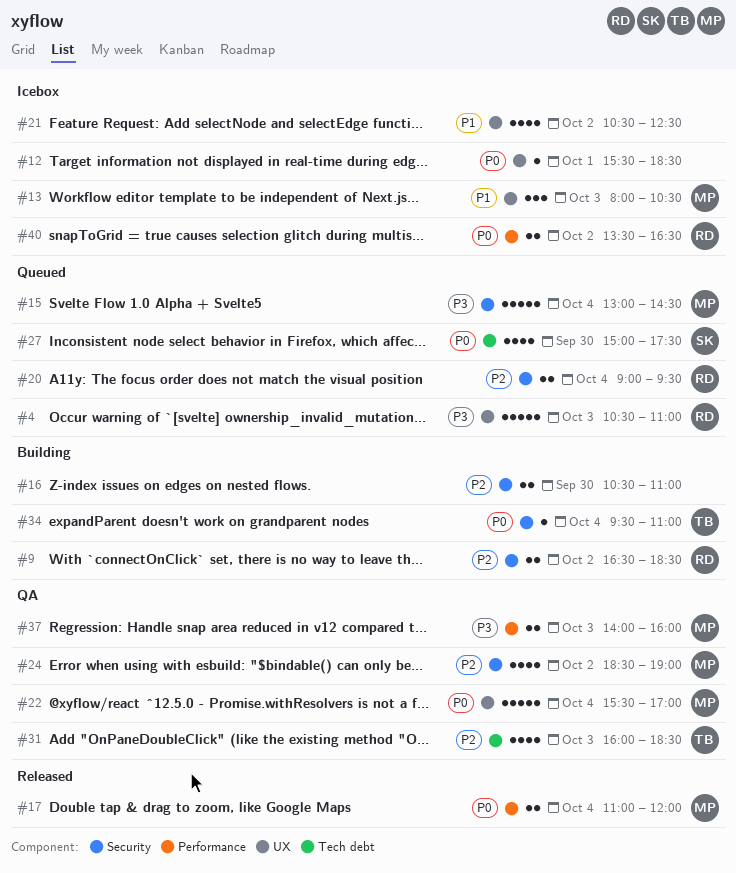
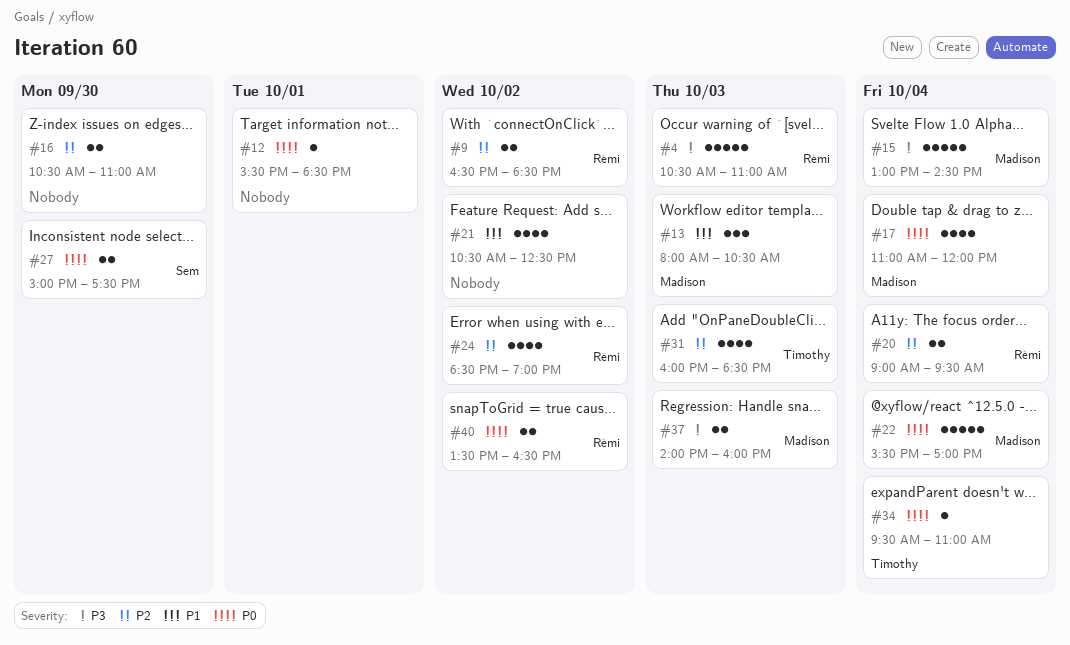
#17, estimate: 2 -> 4
#24, owner: Madison -> Rémi
#27, estimate: 4 -> 2

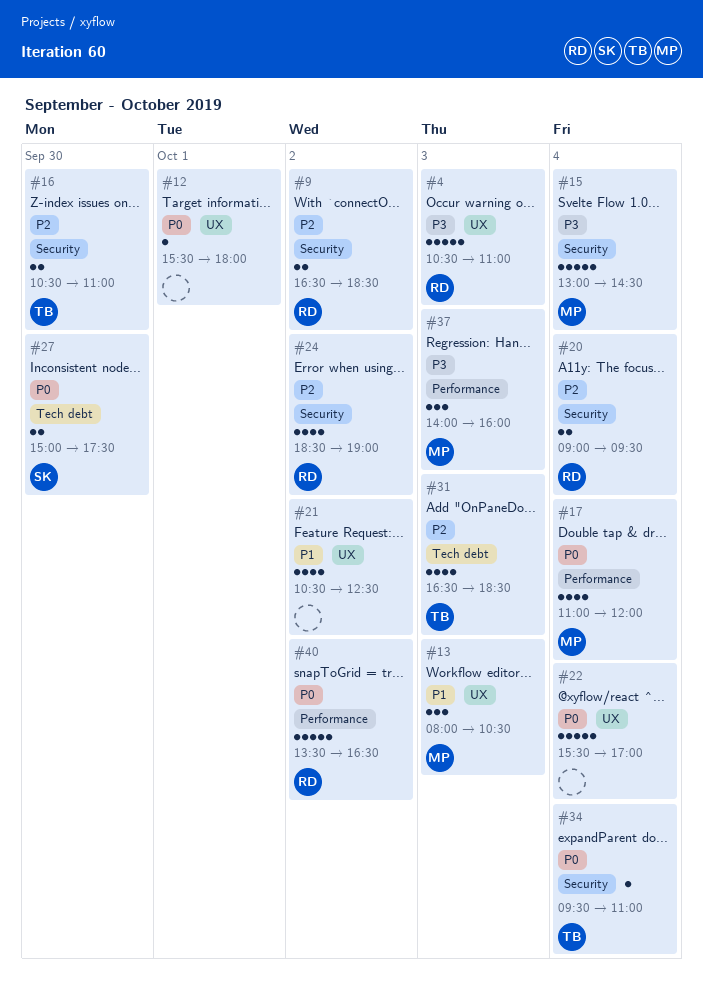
#12, ends: 18:30 -> 18:00
#16, owner: none -> Timothy
#22, owner: Madison -> none
#31, begins: 16:00 -> 16:30
#37, estimate: 2 -> 3
#40, estimate: 2 -> 5

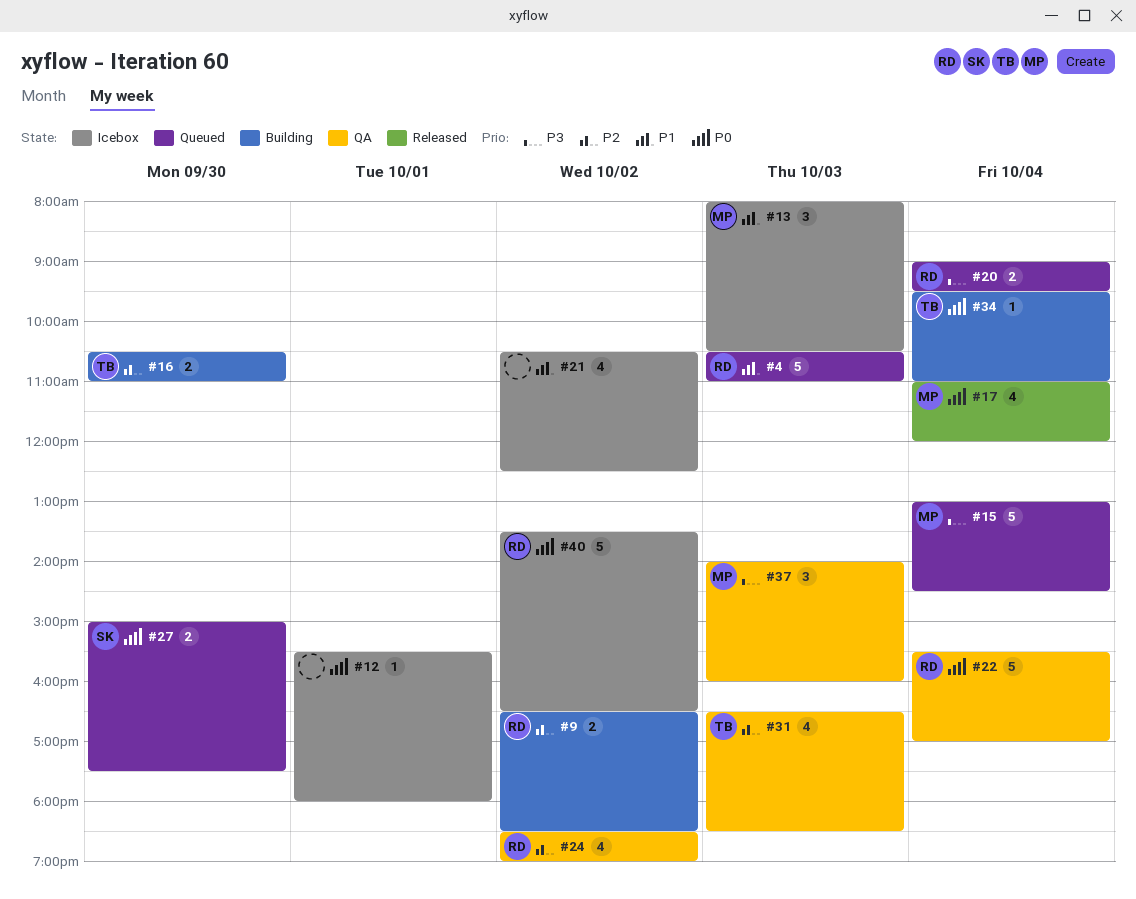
#4, priority: P3 -> P1
#20, priority: P2 -> P3
#22, owner: none -> RD

